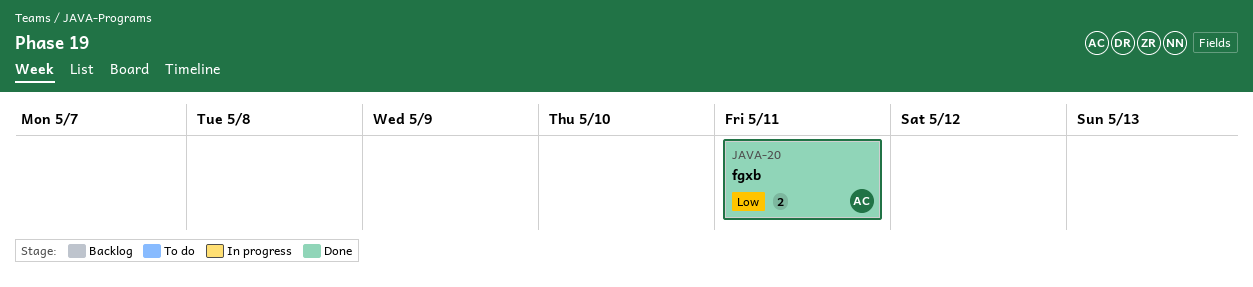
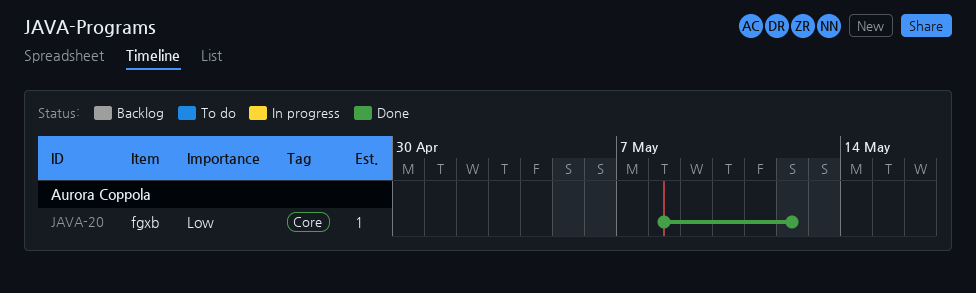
JAVA-20, estimate: 2 -> 1
JAVA-20, due: May 11 -> May 12

